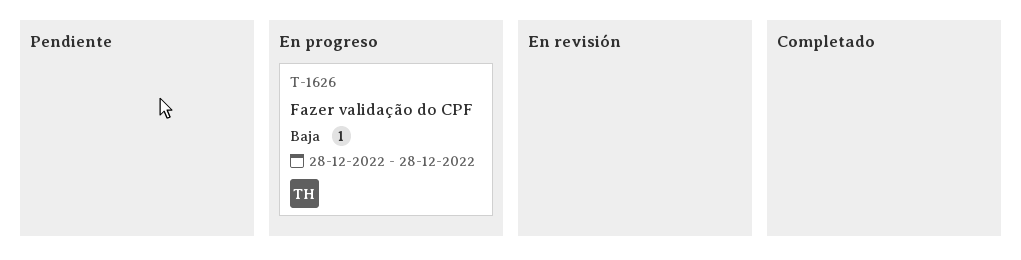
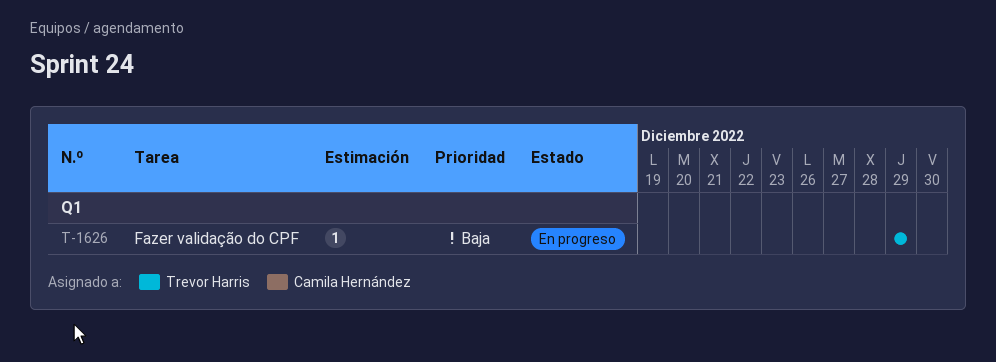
T-1626, start: Dec 28 -> Dec 29
T-1626, due: Dec 28 -> Dec 29

